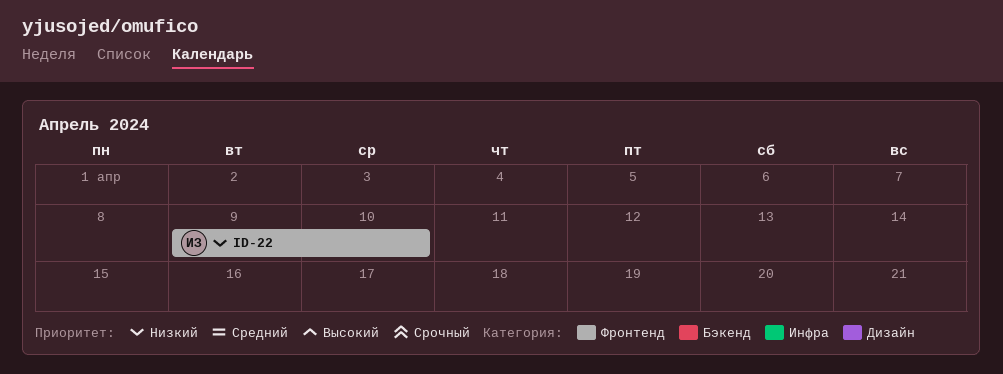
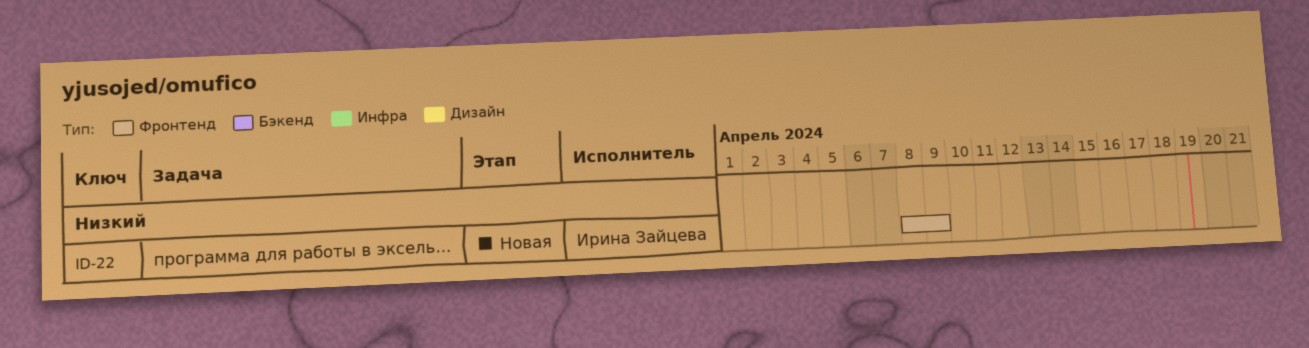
ID-22, start: Apr 9 -> Apr 8
ID-22, due: Apr 10 -> Apr 9

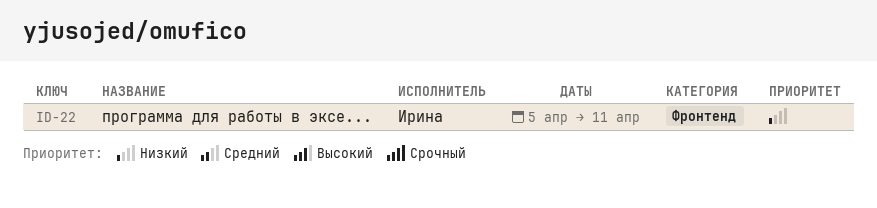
ID-22, start: Apr 8 -> Apr 5
ID-22, due: Apr 9 -> Apr 11

